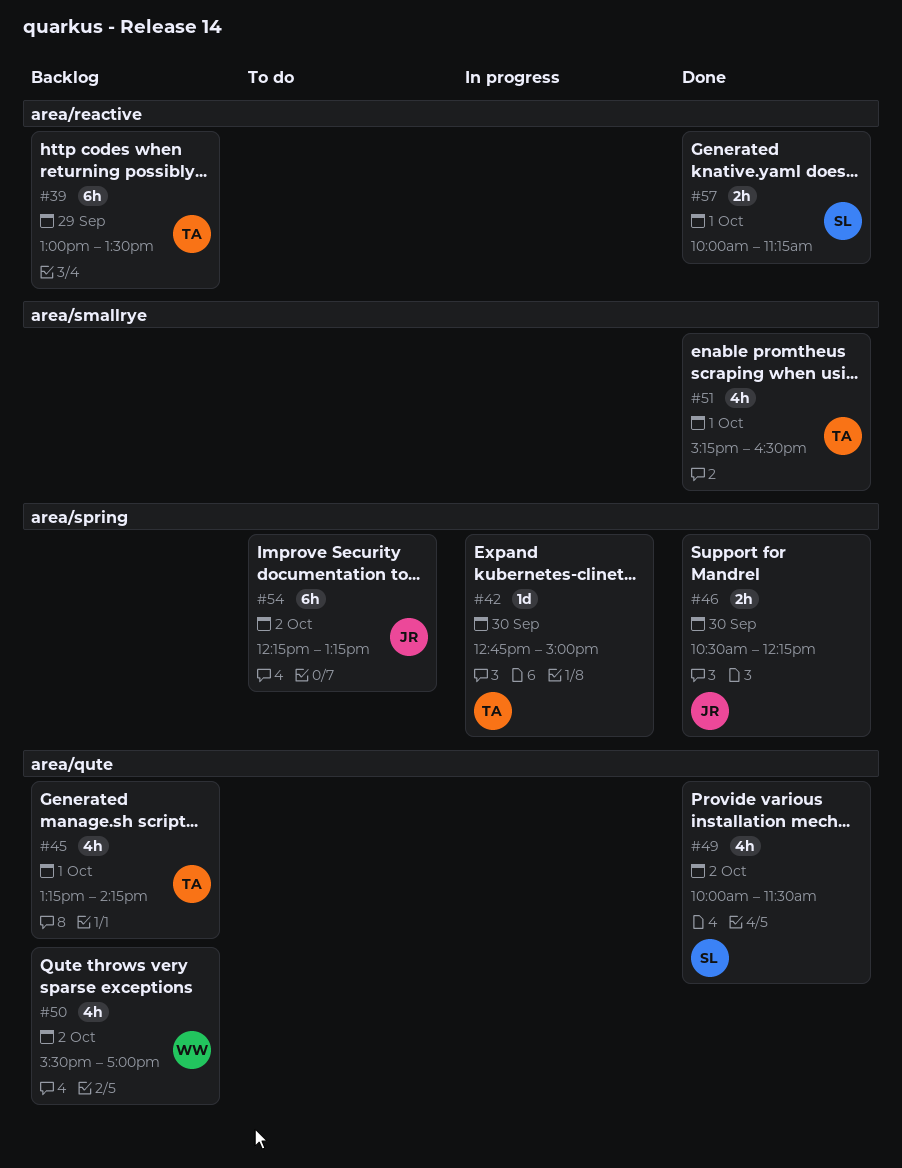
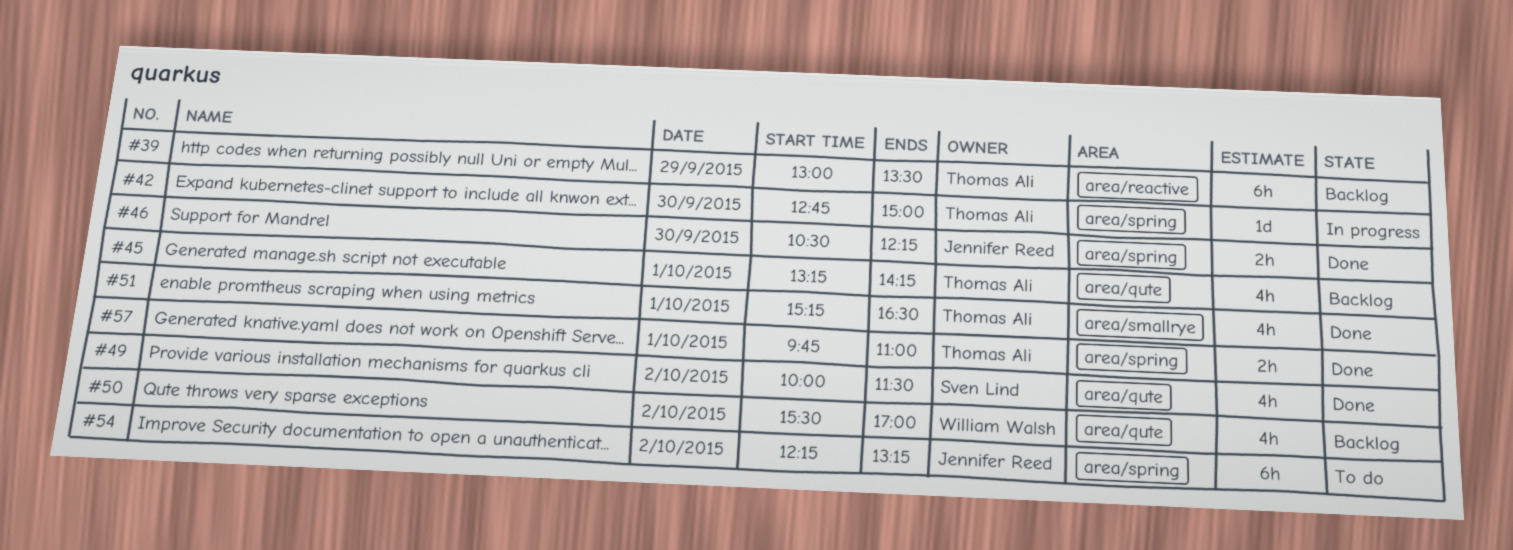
#57, owner: Sven Lind -> Thomas Ali
#57, label: area/reactive -> area/spring
#57, begins: 10:00 -> 09:45
#57, ends: 11:15 -> 11:00

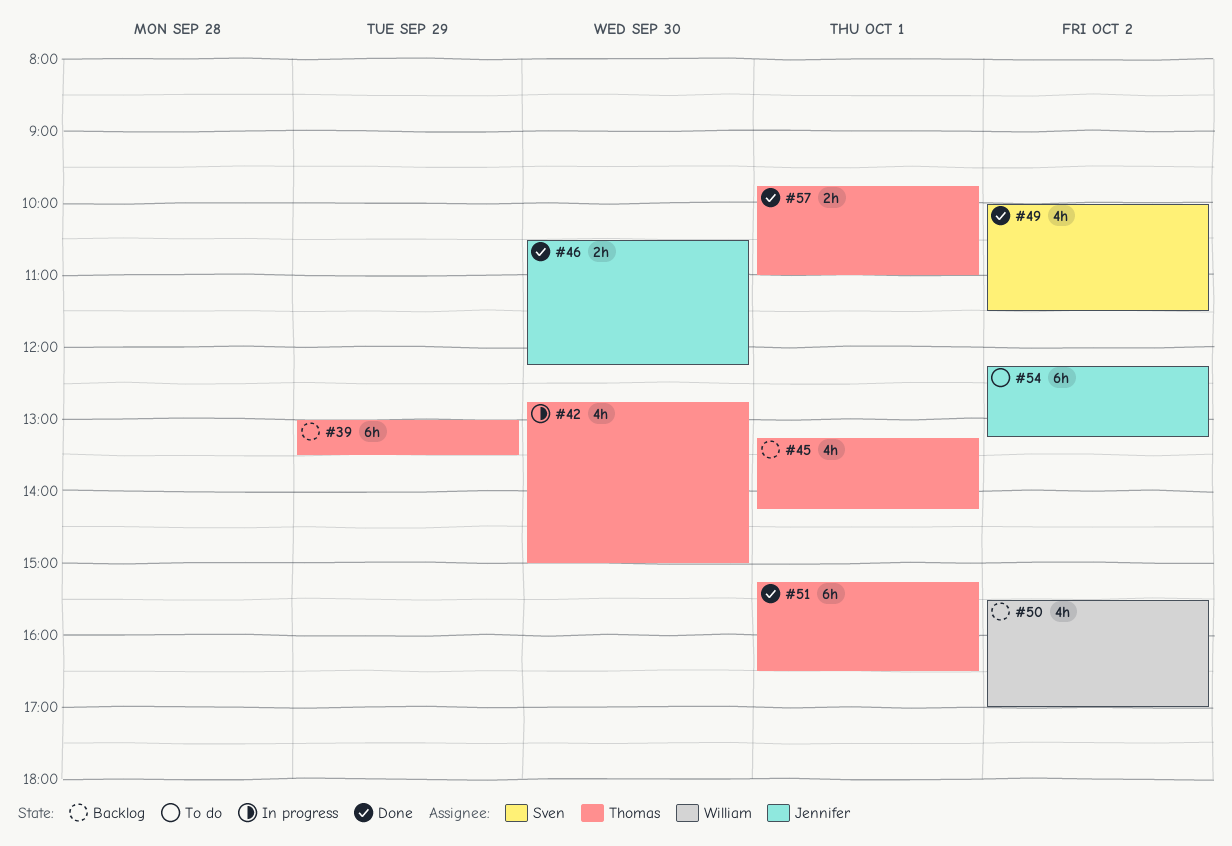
#42, estimate: 1d -> 4h
#51, estimate: 4h -> 6h

